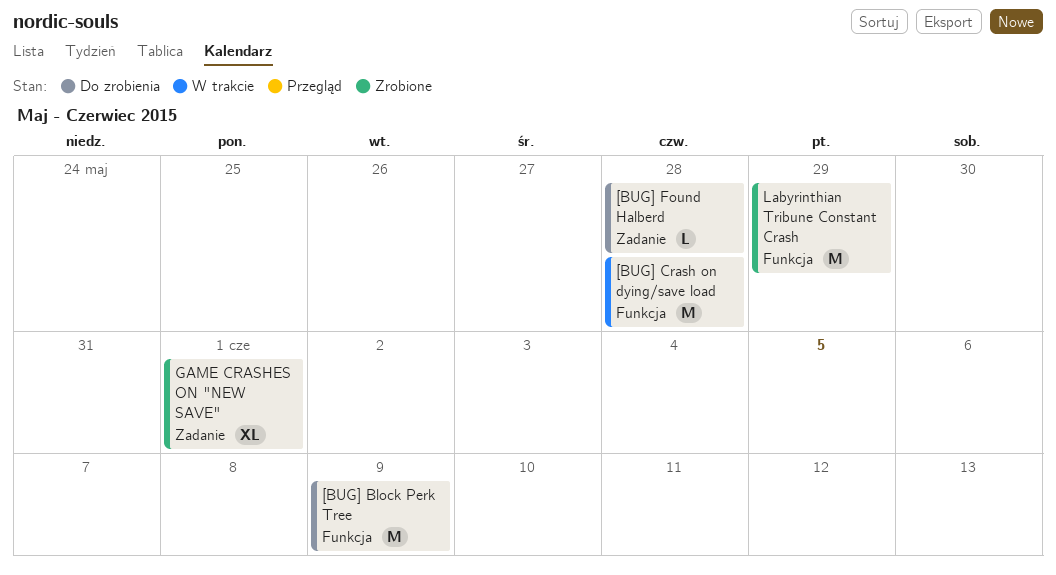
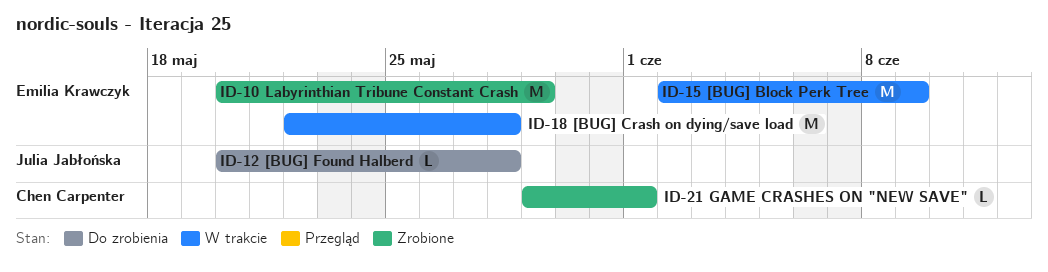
[BUG] Block Perk Tree, status: Do zrobienia -> W trakcie
GAME CRASHES ON "NEW SAVE", estimate: XL -> L

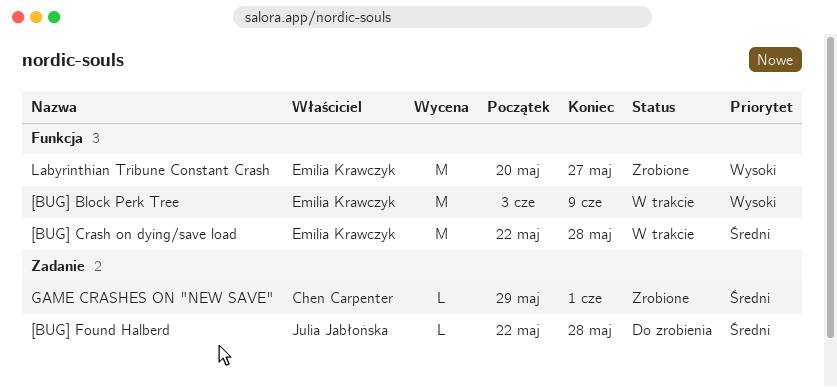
[BUG] Block Perk Tree, start: Jun 2 -> Jun 3
[BUG] Found Halberd, start: May 20 -> May 22
Labyrinthian Tribune Constant Crash, due: May 29 -> May 27

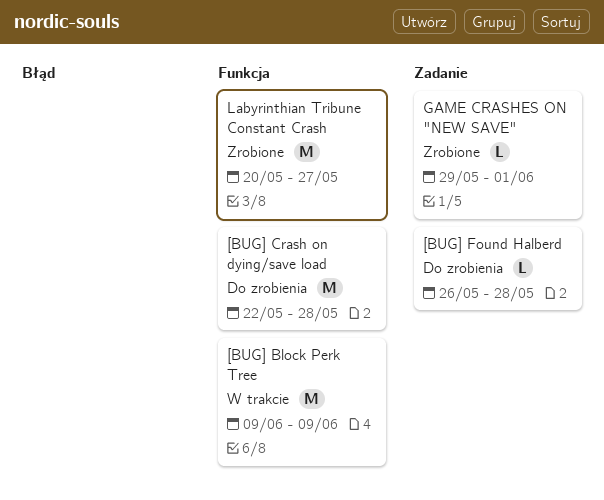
[BUG] Block Perk Tree, start: Jun 3 -> Jun 9
[BUG] Crash on dying/save load, status: W trakcie -> Do zrobienia
[BUG] Found Halberd, start: May 22 -> May 26

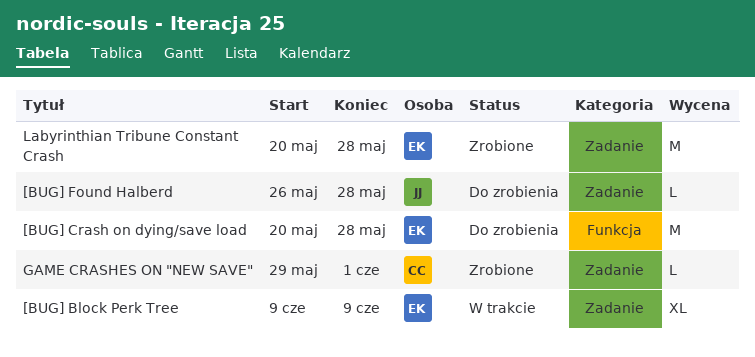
[BUG] Block Perk Tree, label: Funkcja -> Zadanie
[BUG] Block Perk Tree, estimate: M -> XL
[BUG] Crash on dying/save load, start: May 22 -> May 20
Labyrinthian Tribune Constant Crash, label: Funkcja -> Zadanie
Labyrinthian Tribune Constant Crash, due: May 27 -> May 28

